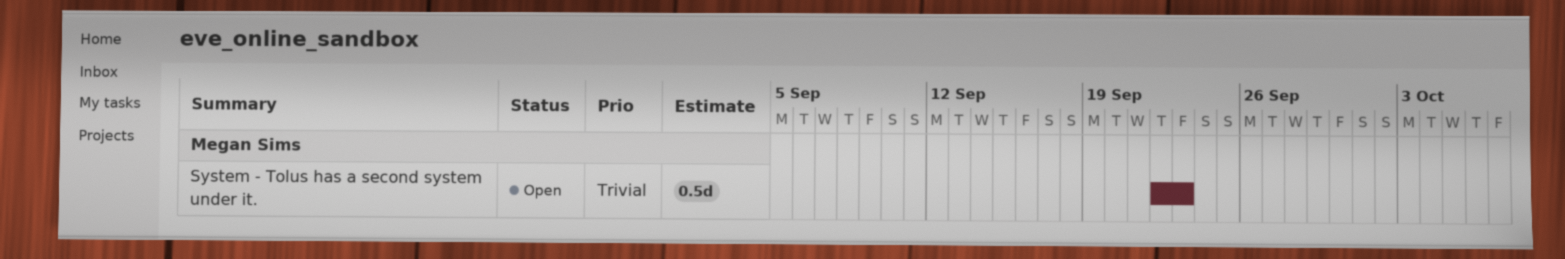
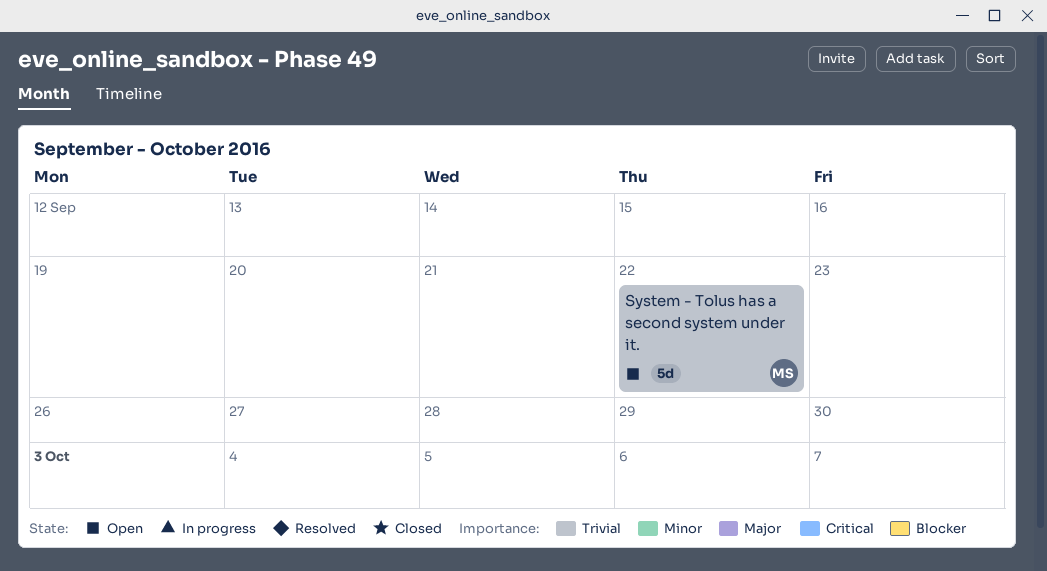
System - Tolus has a second system under it., estimate: 0.5d -> 5d
System - Tolus has a second system under it., due: Sep 23 -> Sep 22

